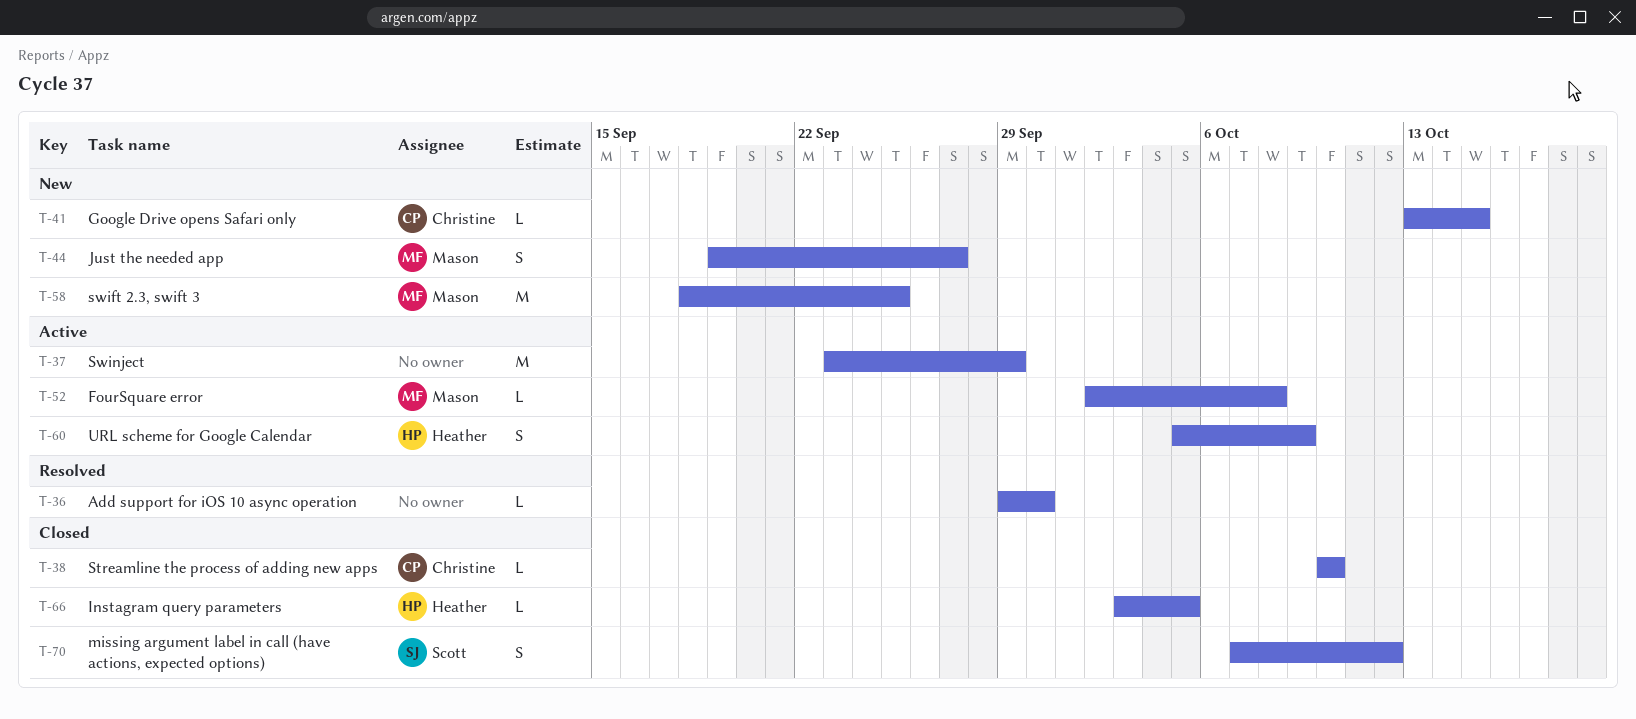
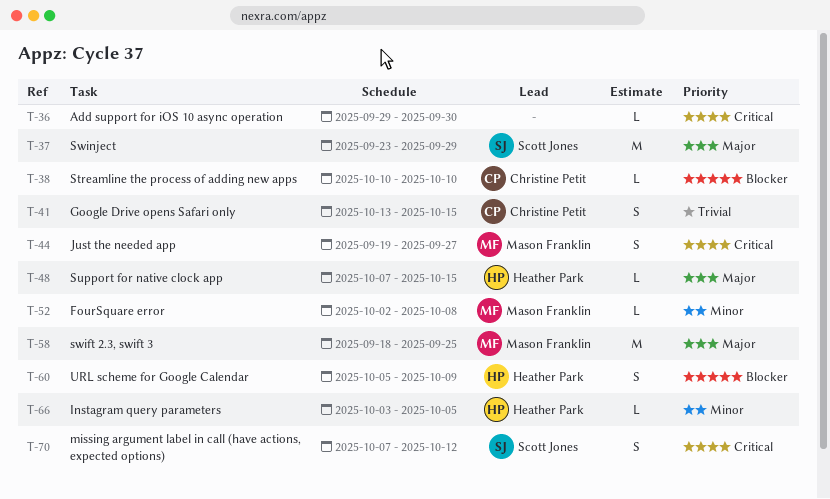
T-37, owner: none -> Scott Jones
T-41, estimate: L -> S
T-48: none -> present

